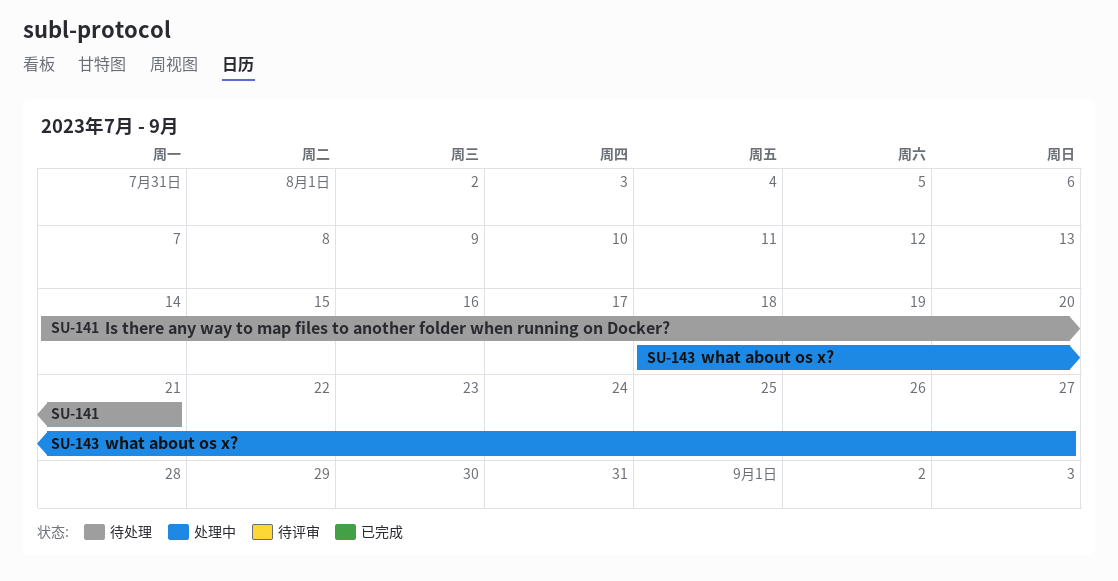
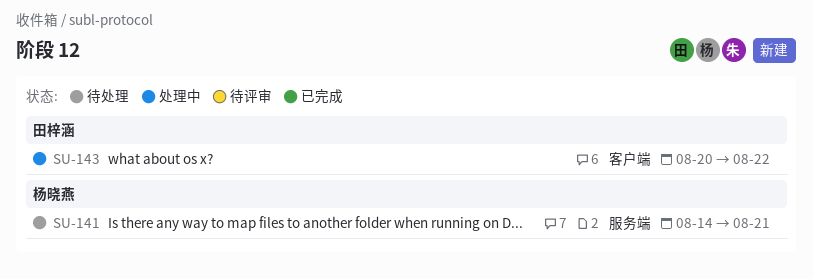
SU-143, start: Aug 18 -> Aug 20
SU-143, due: Aug 27 -> Aug 22

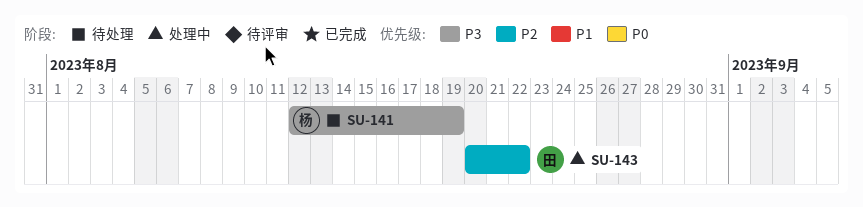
SU-141, start: Aug 14 -> Aug 12
SU-141, due: Aug 21 -> Aug 19

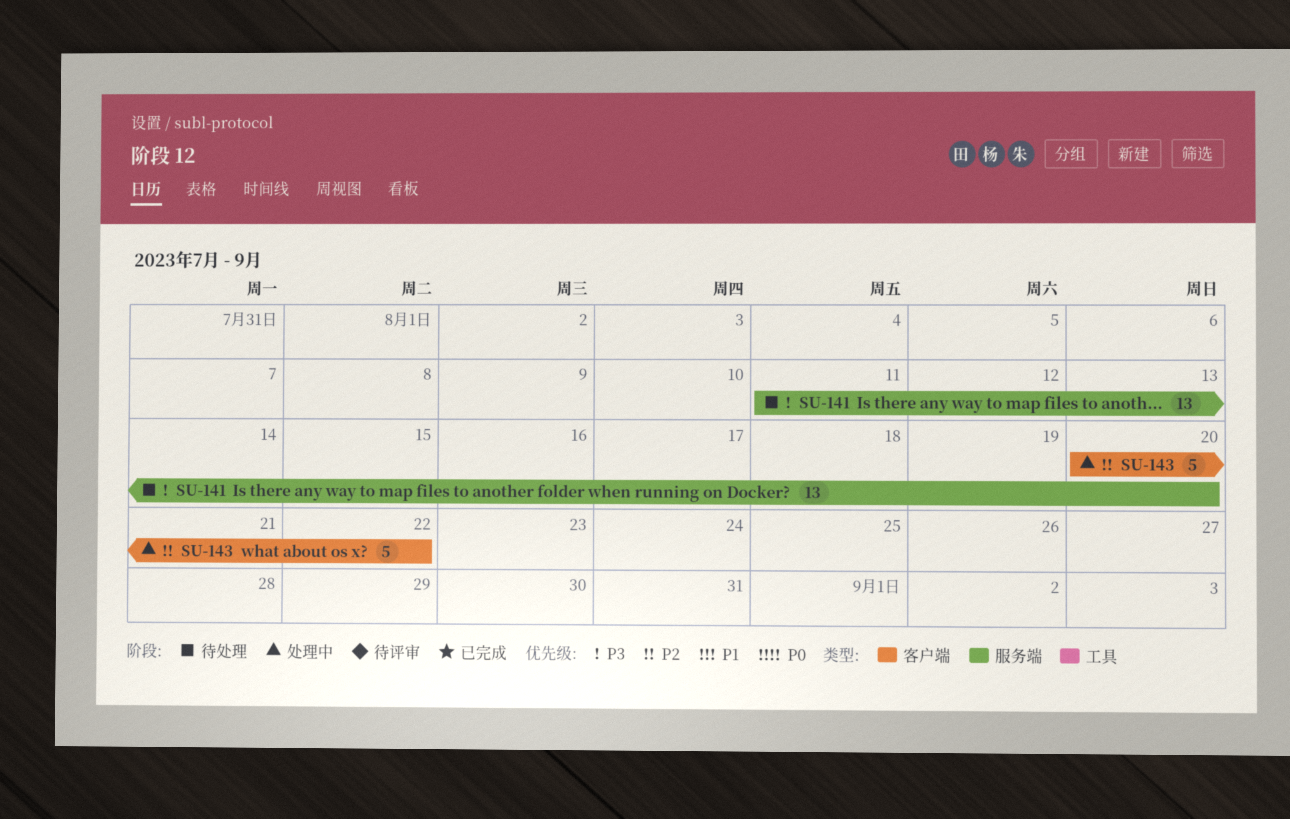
SU-141, start: Aug 12 -> Aug 11
SU-141, due: Aug 19 -> Aug 20

